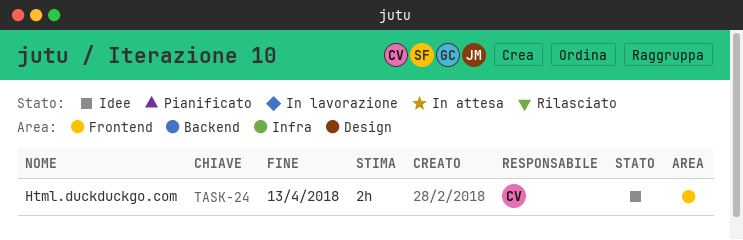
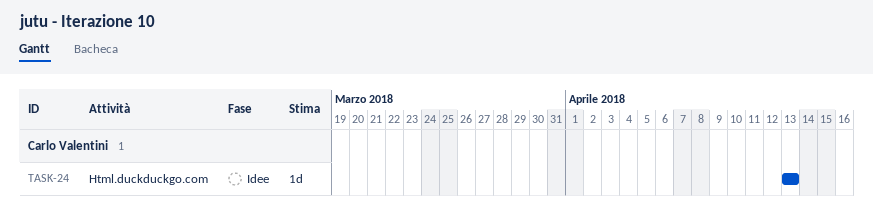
TASK-24, estimate: 2h -> 1d

